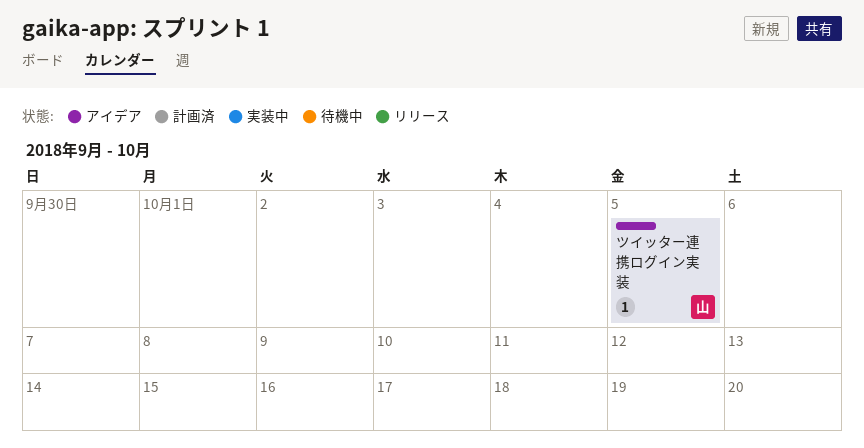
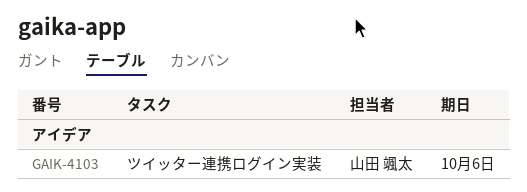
ツイッター連携ログイン実装, due: Oct 5 -> Oct 6

